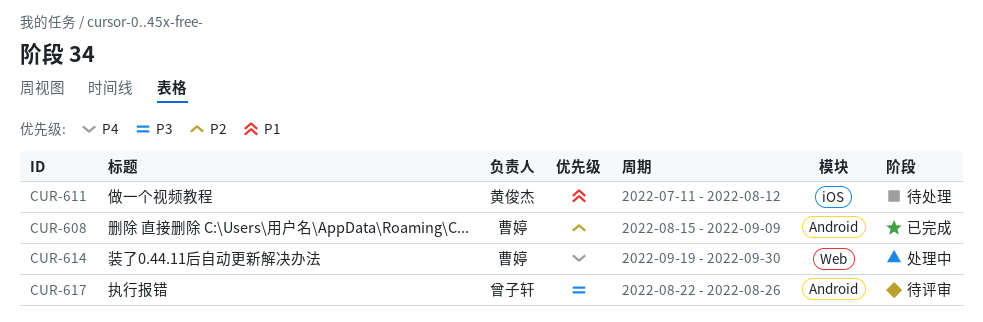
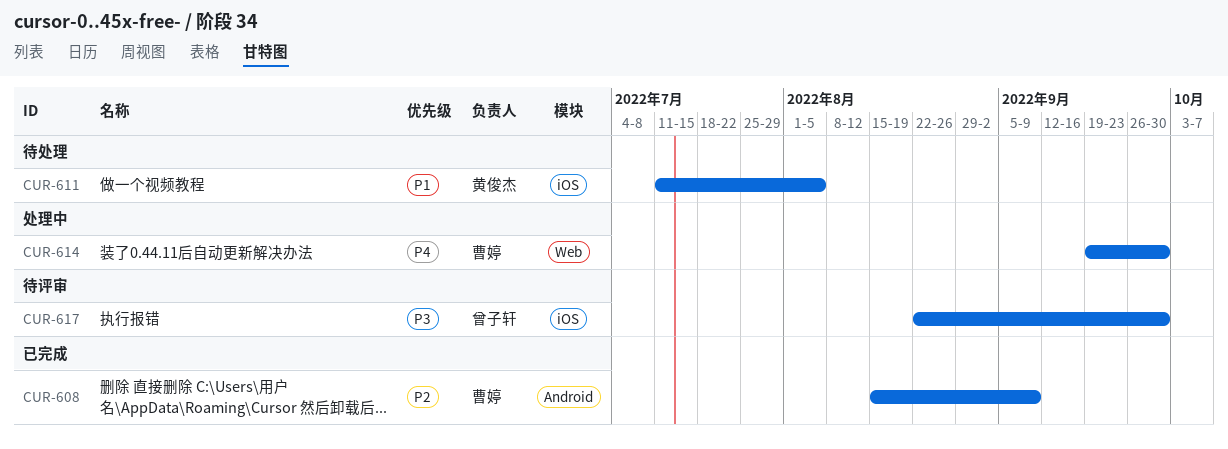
CUR-611, due: Aug 12 -> Aug 5
CUR-617, label: Android -> iOS
CUR-617, due: Aug 26 -> Sep 30

